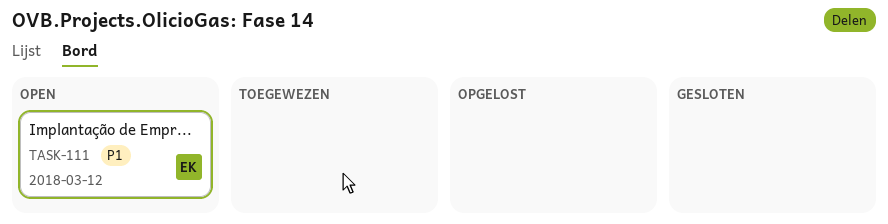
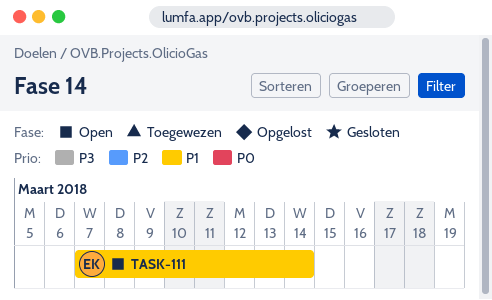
TASK-111, due: Mar 12 -> Mar 14

